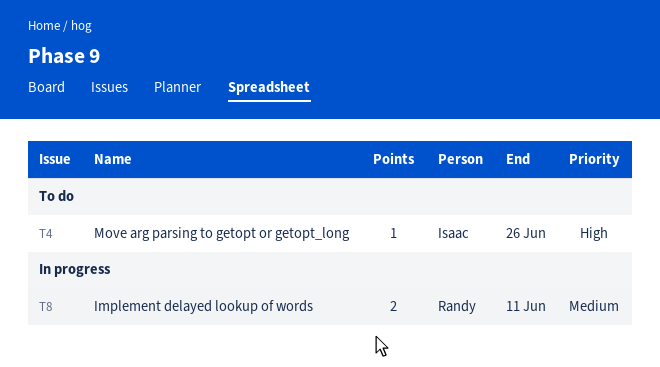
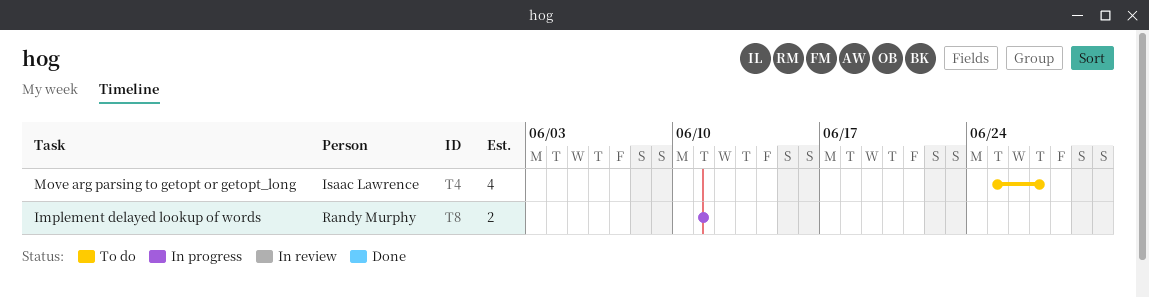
T4, estimate: 1 -> 4
T4, due: Jun 26 -> Jun 27

